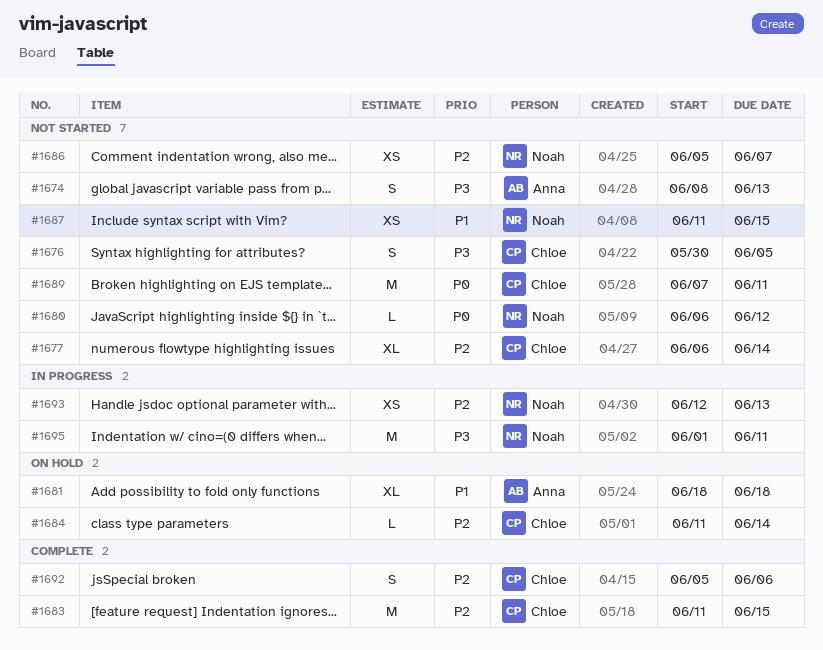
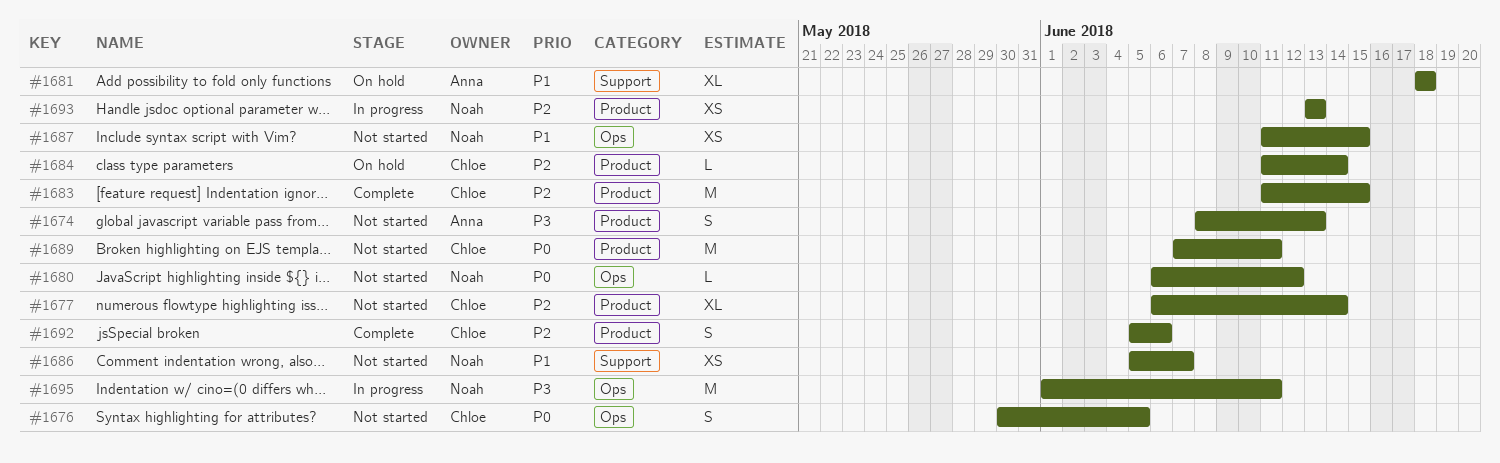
#1676, priority: P3 -> P0
#1686, priority: P2 -> P1
#1693, start: Jun 12 -> Jun 13

